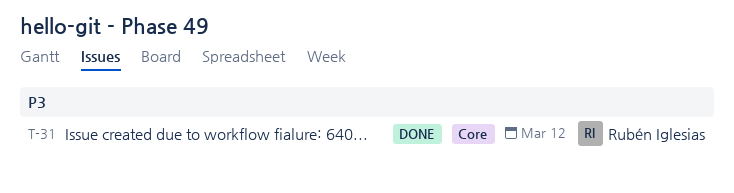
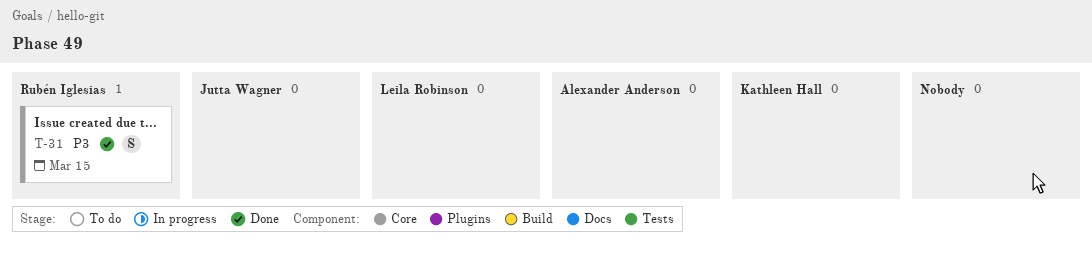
T-31, due: Mar 12 -> Mar 15

